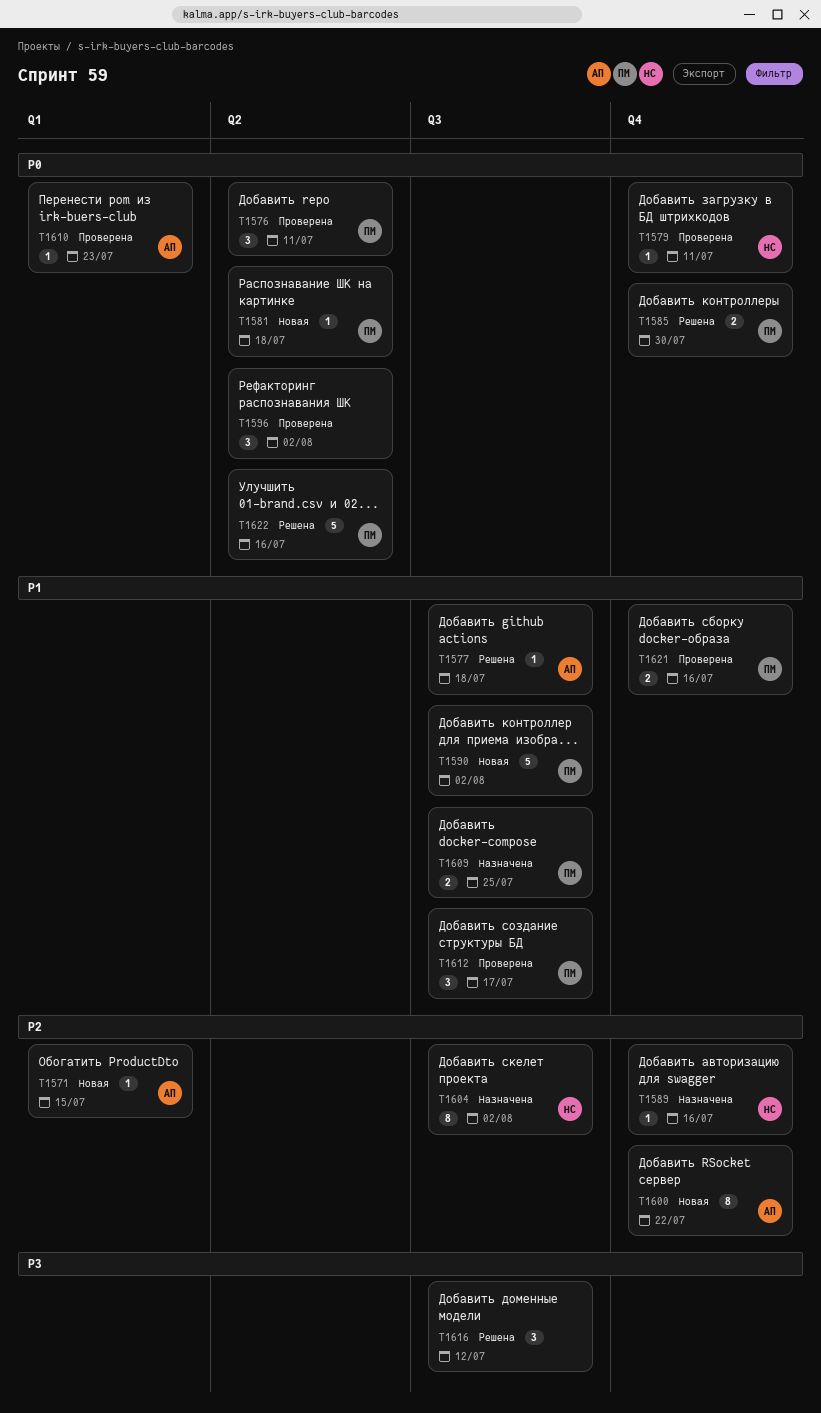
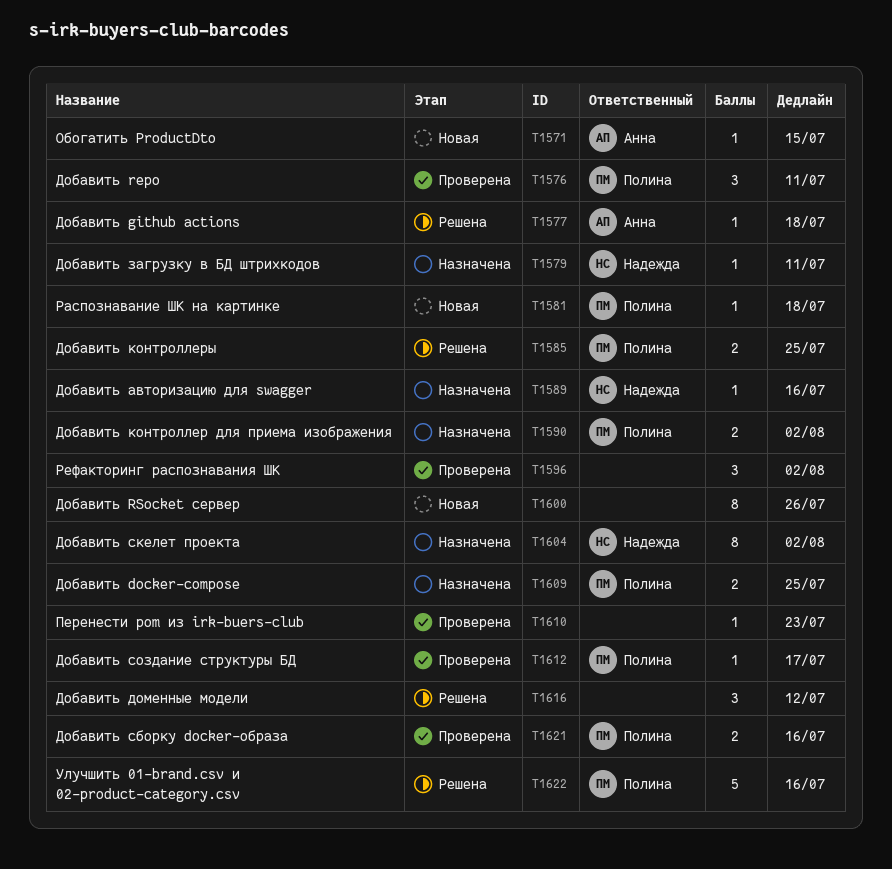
T1579, status: Проверена -> Назначена
T1585, due: Jul 30 -> Jul 25
T1590, status: Новая -> Назначена
T1590, estimate: 5 -> 2
T1600, owner: Анна -> none
T1600, due: Jul 22 -> Jul 26
T1610, owner: Анна -> none
T1612, estimate: 3 -> 1

